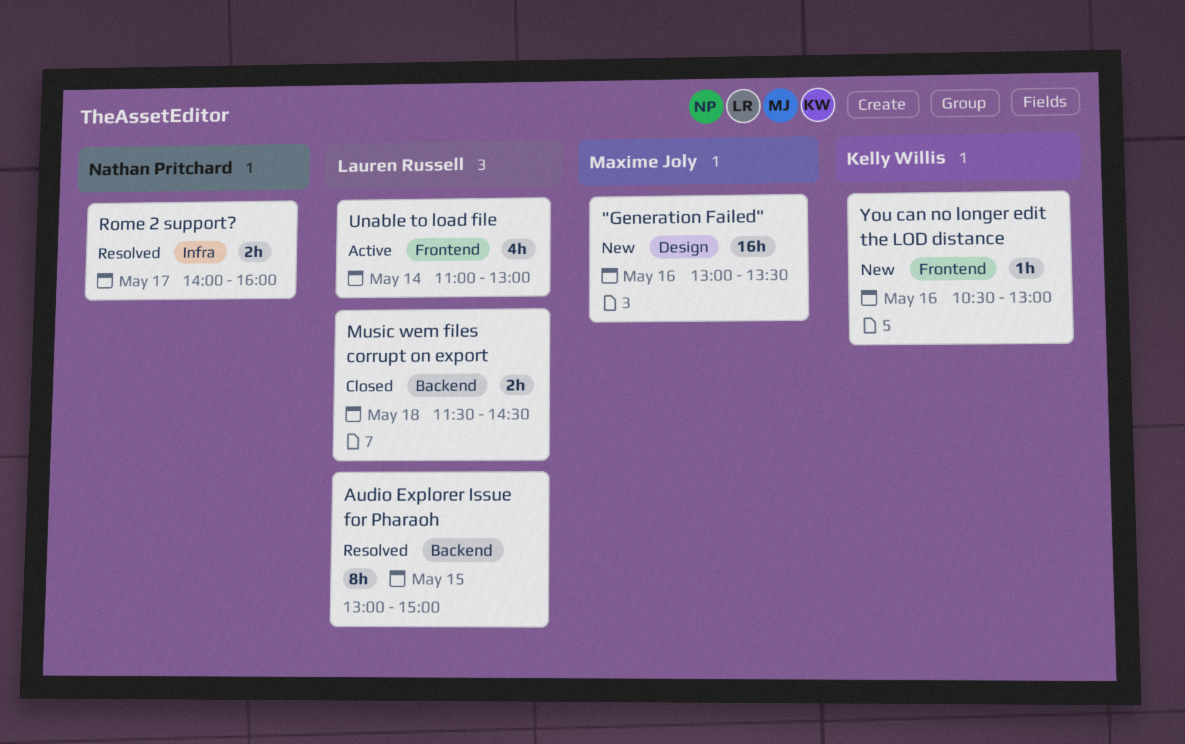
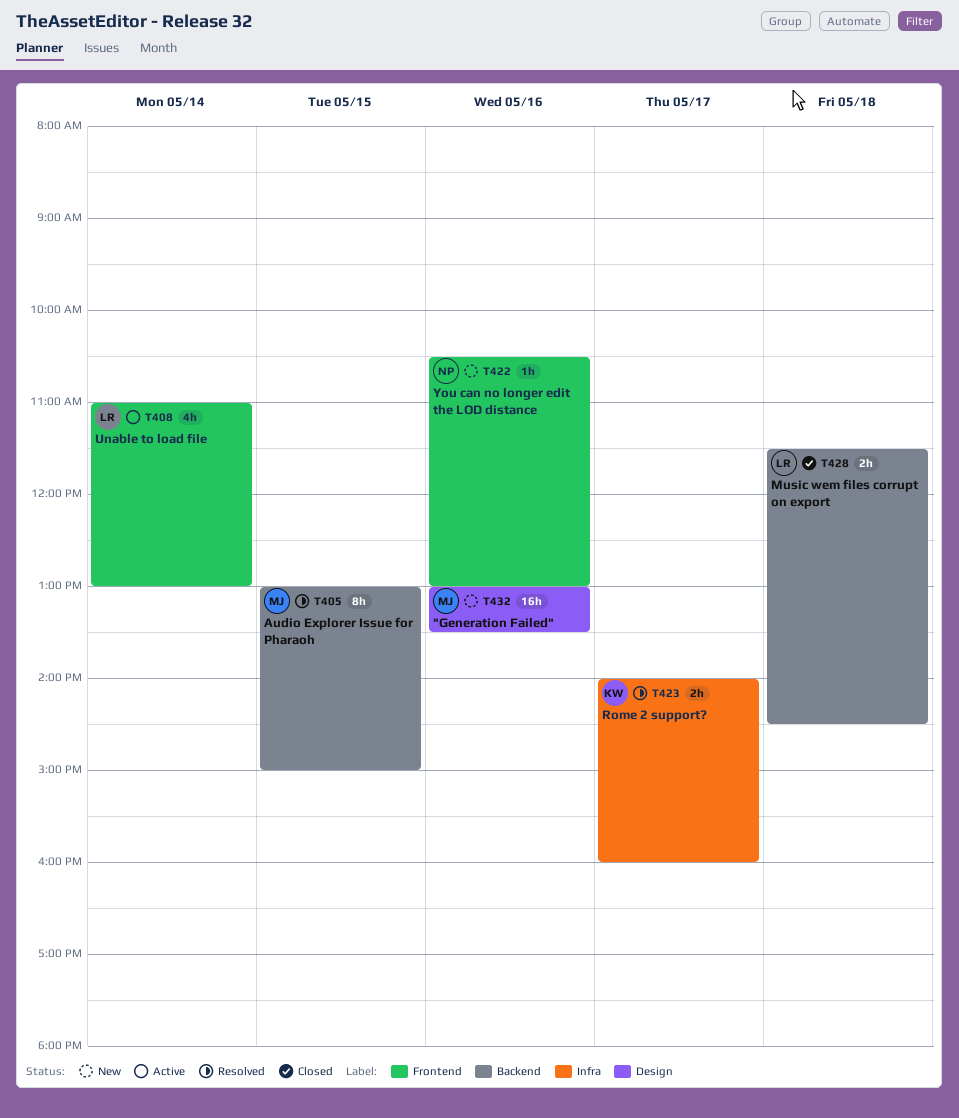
Audio Explorer Issue for Pharaoh, owner: Lauren Russell -> Maxime Joly
Rome 2 support?, owner: Nathan Pritchard -> Kelly Willis
You can no longer edit the LOD distance, owner: Kelly Willis -> Nathan Pritchard

